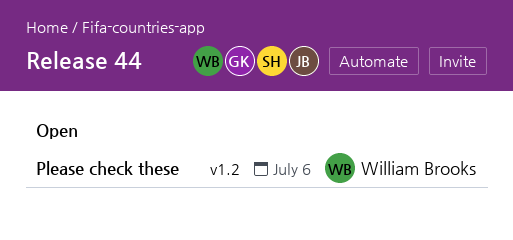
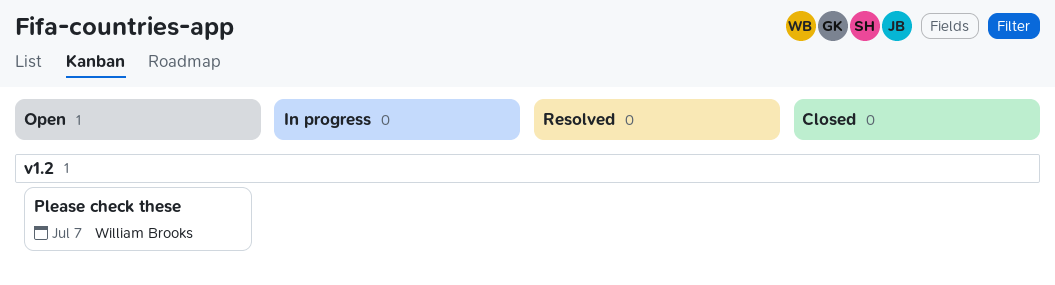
Please check these, due: Jul 6 -> Jul 7

